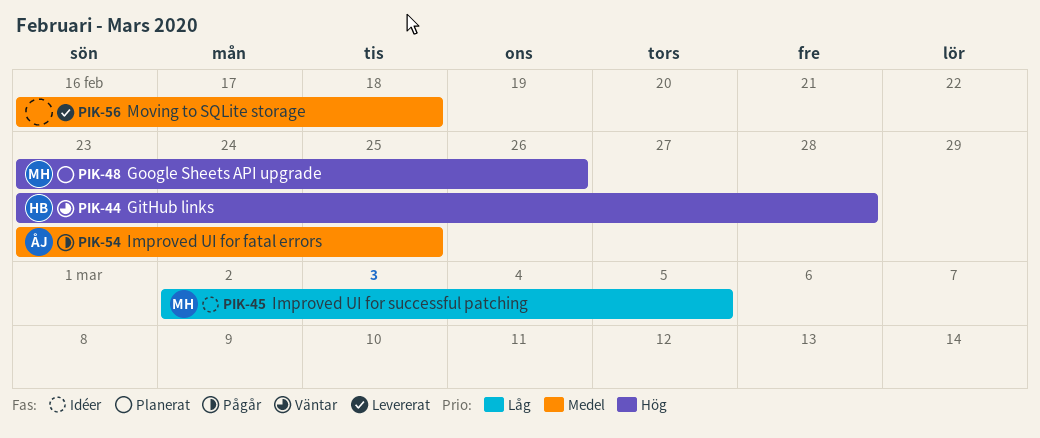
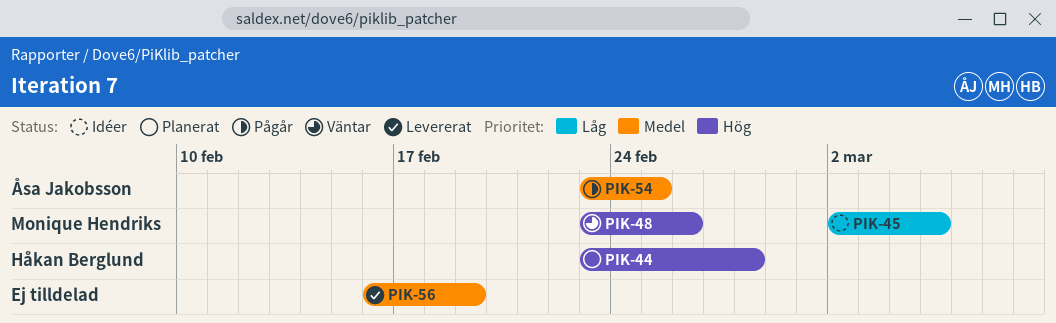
PIK-44, status: Väntar -> Planerat
PIK-48, status: Planerat -> Väntar
PIK-56, due: Feb 18 -> Feb 19

